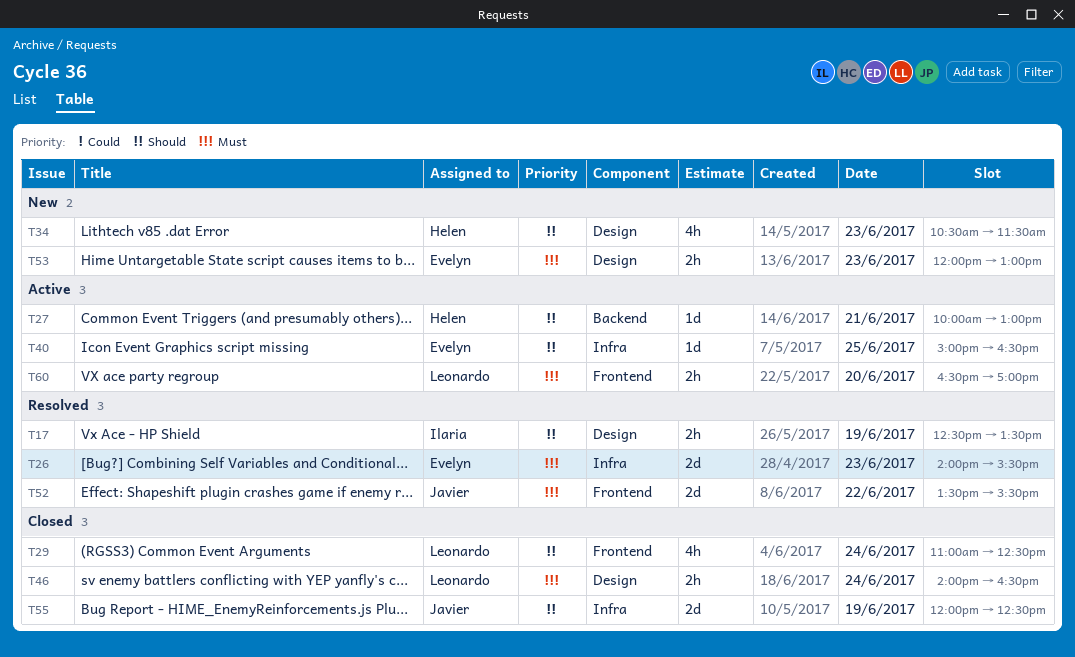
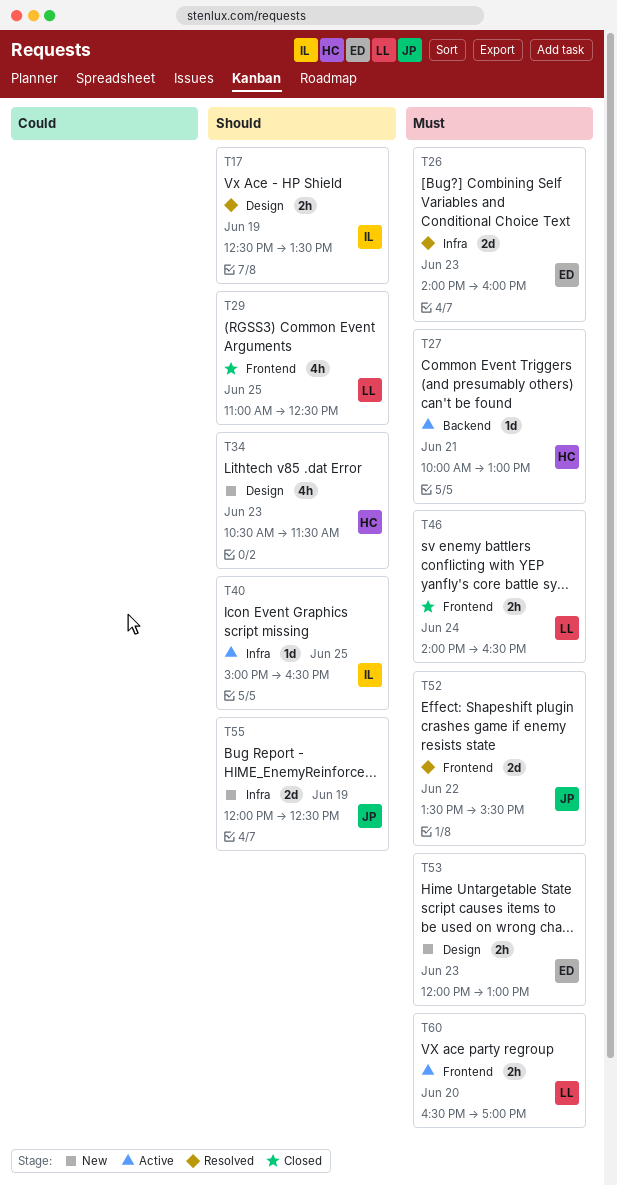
T26, ends: 15:30 -> 16:00
T27, priority: Should -> Must
T29, day: Jun 24 -> Jun 25
T40, owner: Evelyn -> Ilaria
T46, label: Design -> Frontend
T55, status: Closed -> New

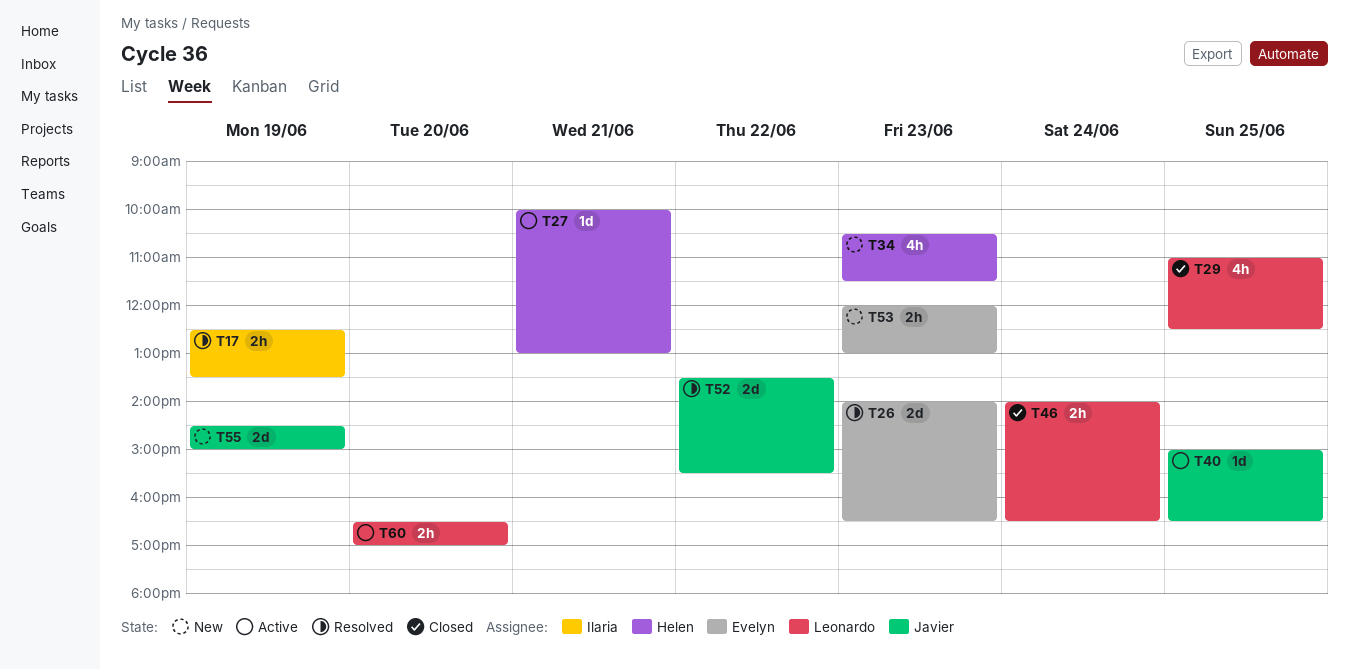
T26, ends: 16:00 -> 16:30
T40, owner: Ilaria -> Javier
T55, begins: 12:00 -> 14:30
T55, ends: 12:30 -> 15:00

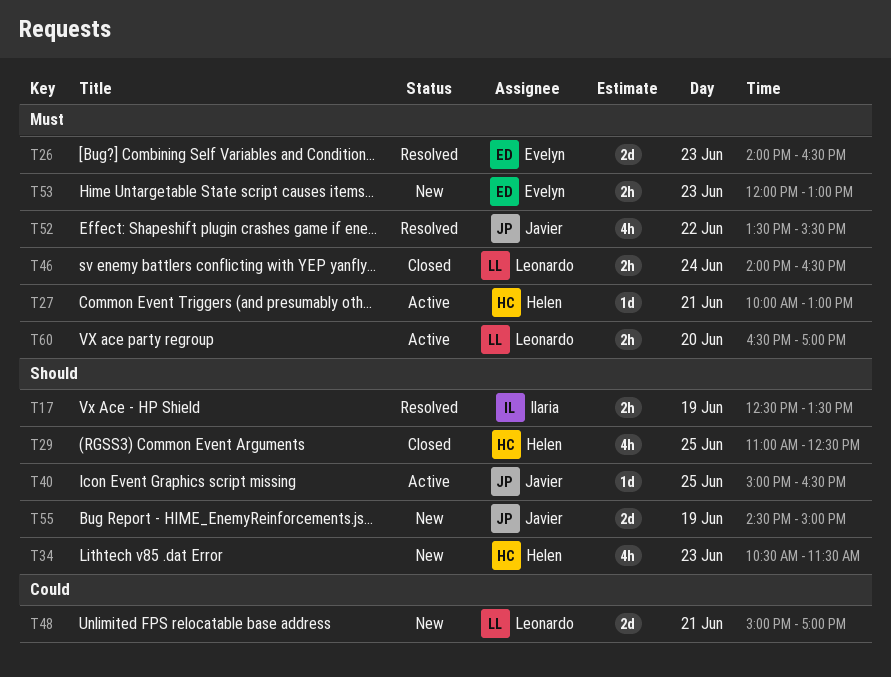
T29, owner: Leonardo -> Helen
T48: none -> present
T52, estimate: 2d -> 4h

